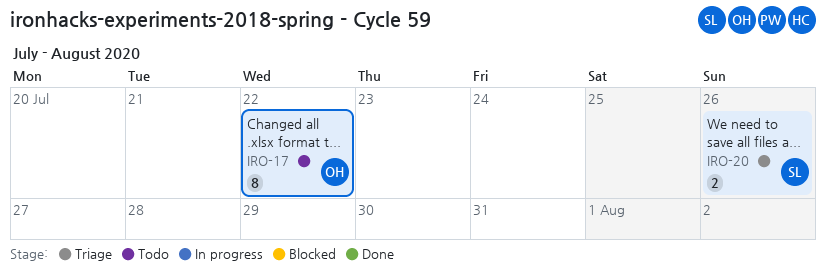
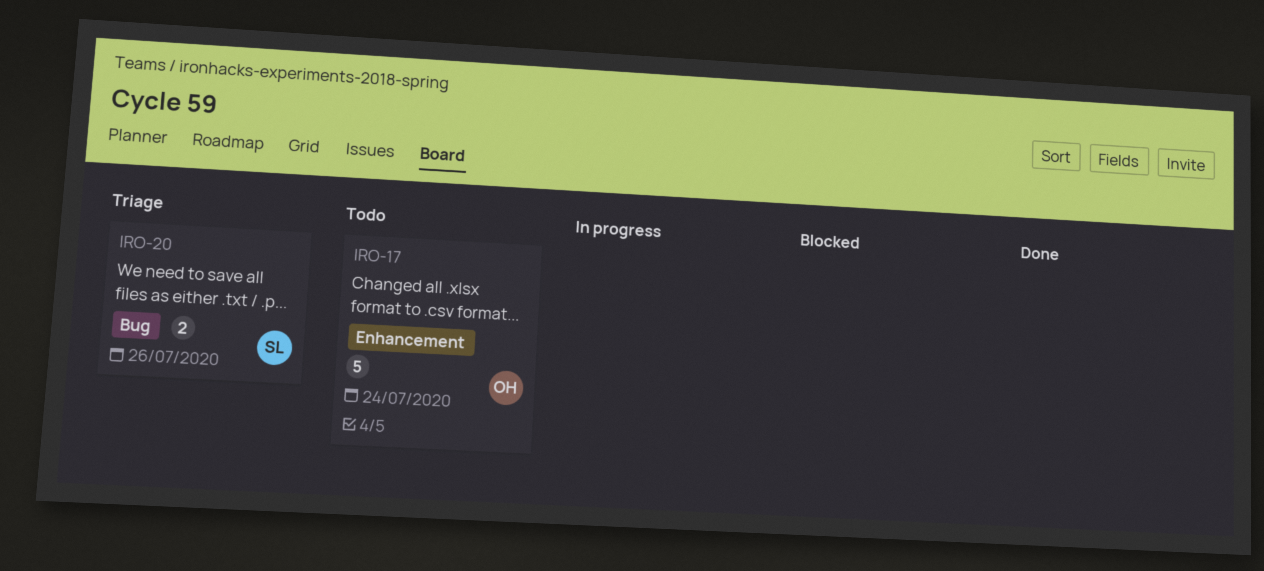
IRO-17, estimate: 8 -> 5
IRO-17, due: Jul 22 -> Jul 24

